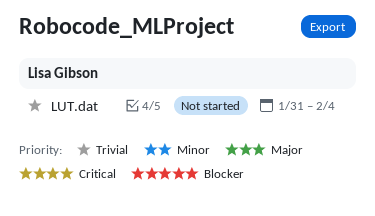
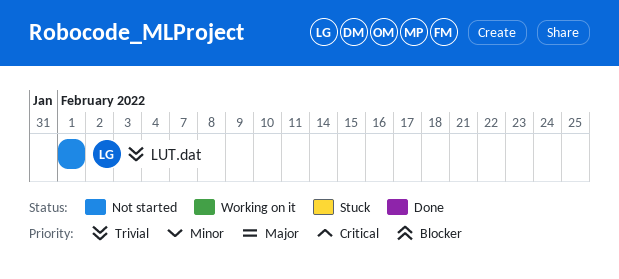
LUT.dat, start: Jan 31 -> Feb 1
LUT.dat, due: Feb 4 -> Feb 1

